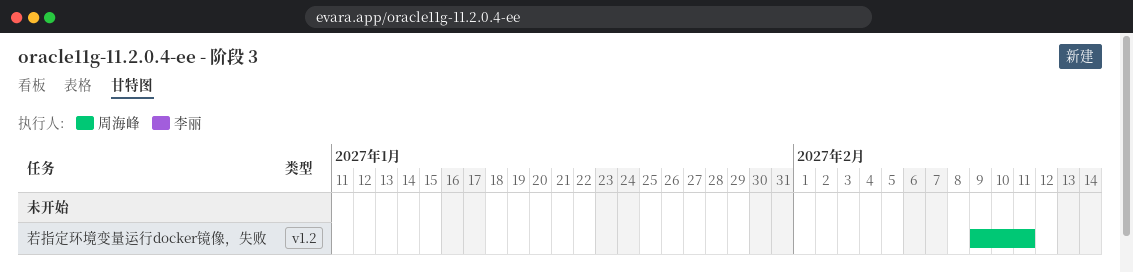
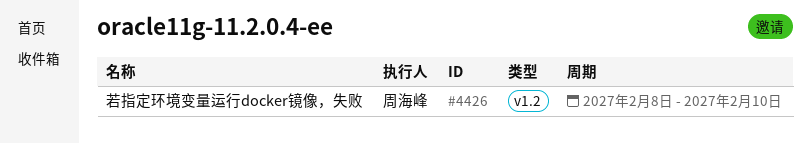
若指定环境变量运行docker镜像，失败, start: Feb 9 -> Feb 8
若指定环境变量运行docker镜像，失败, due: Feb 11 -> Feb 10

